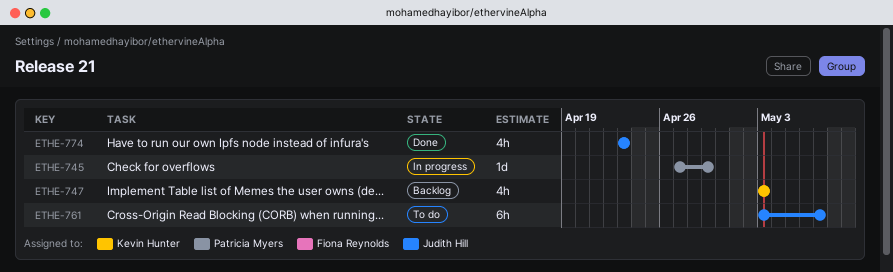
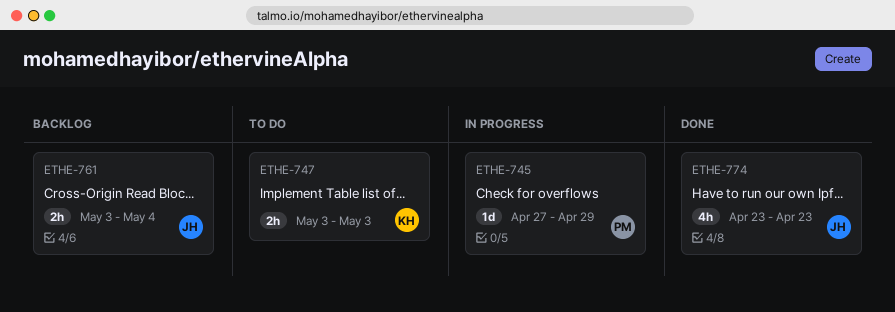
ETHE-747, status: Backlog -> To do
ETHE-747, estimate: 4h -> 2h
ETHE-761, status: To do -> Backlog
ETHE-761, estimate: 6h -> 2h
ETHE-761, due: May 7 -> May 4

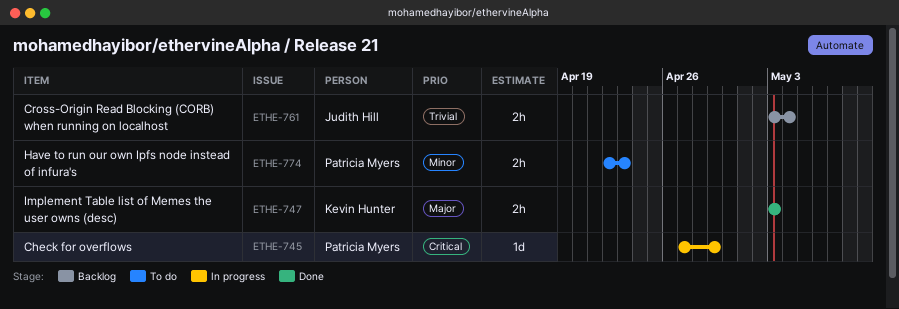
ETHE-747, status: To do -> Done
ETHE-774, status: Done -> To do
ETHE-774, owner: Judith Hill -> Patricia Myers
ETHE-774, estimate: 4h -> 2h
ETHE-774, start: Apr 23 -> Apr 22

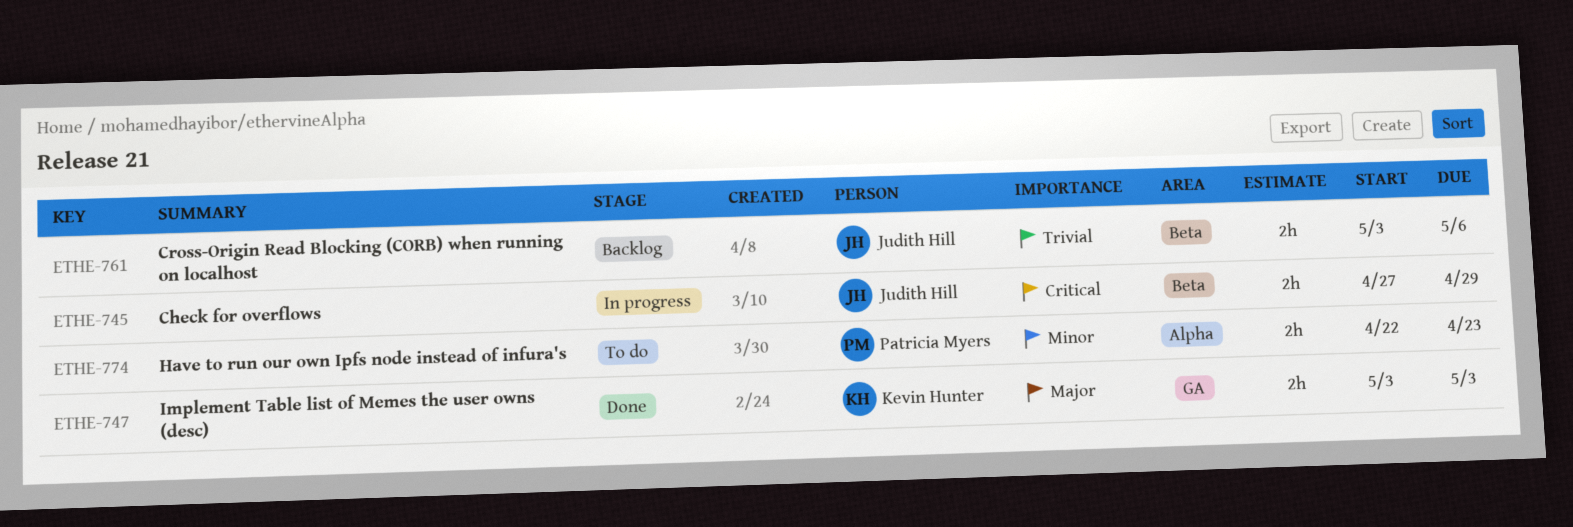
ETHE-745, owner: Patricia Myers -> Judith Hill
ETHE-745, estimate: 1d -> 2h
ETHE-761, due: May 4 -> May 6

